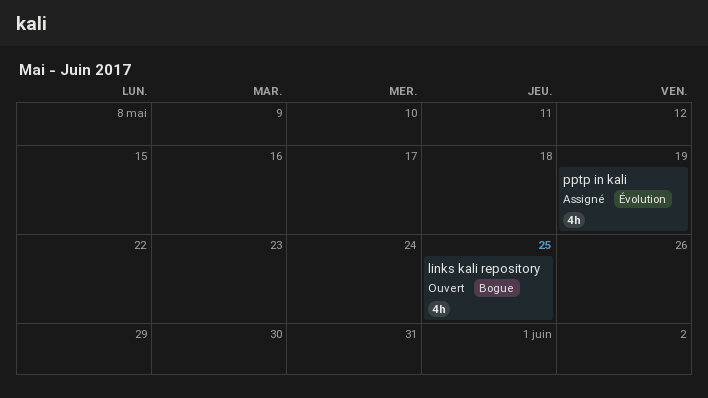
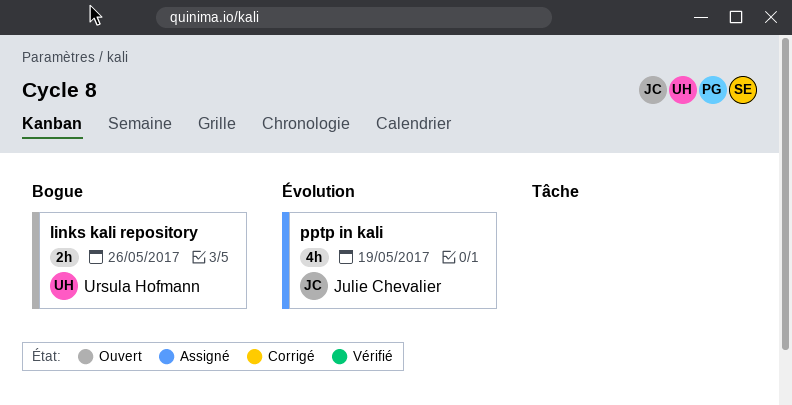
links kali repository, estimate: 4h -> 2h
links kali repository, due: May 25 -> May 26

